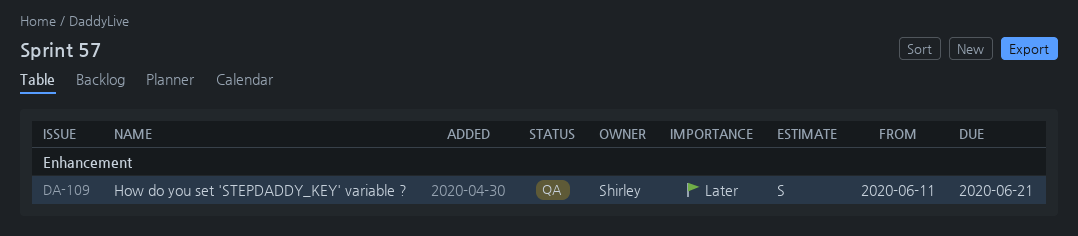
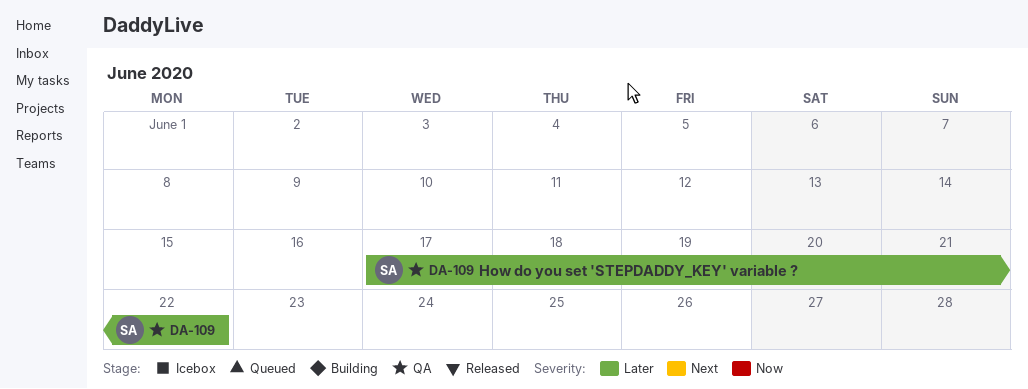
DA-109, start: Jun 11 -> Jun 17
DA-109, due: Jun 21 -> Jun 22

